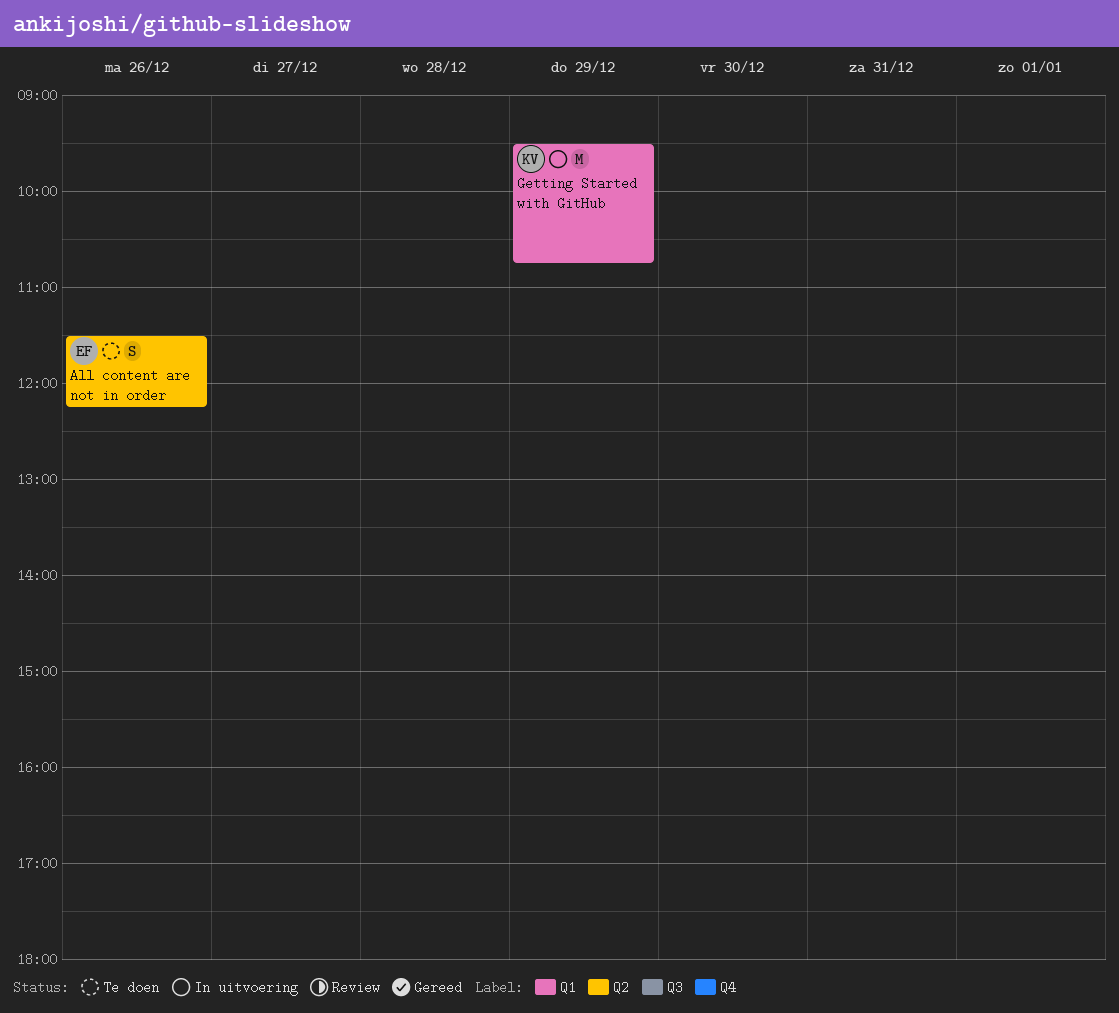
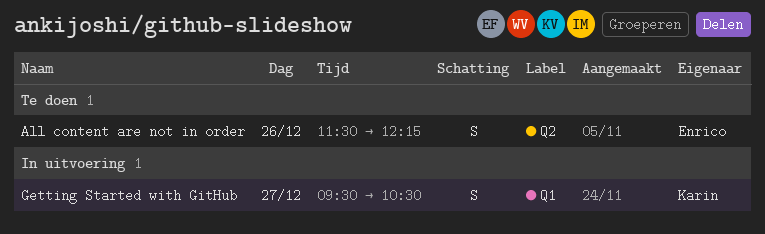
Getting Started with GitHub, estimate: M -> S
Getting Started with GitHub, day: Dec 29 -> Dec 27
Getting Started with GitHub, ends: 10:45 -> 10:30

